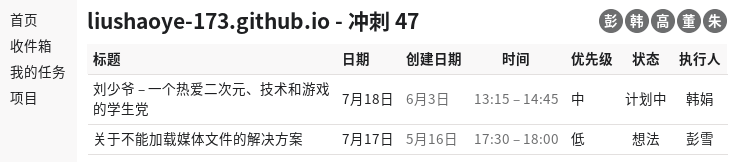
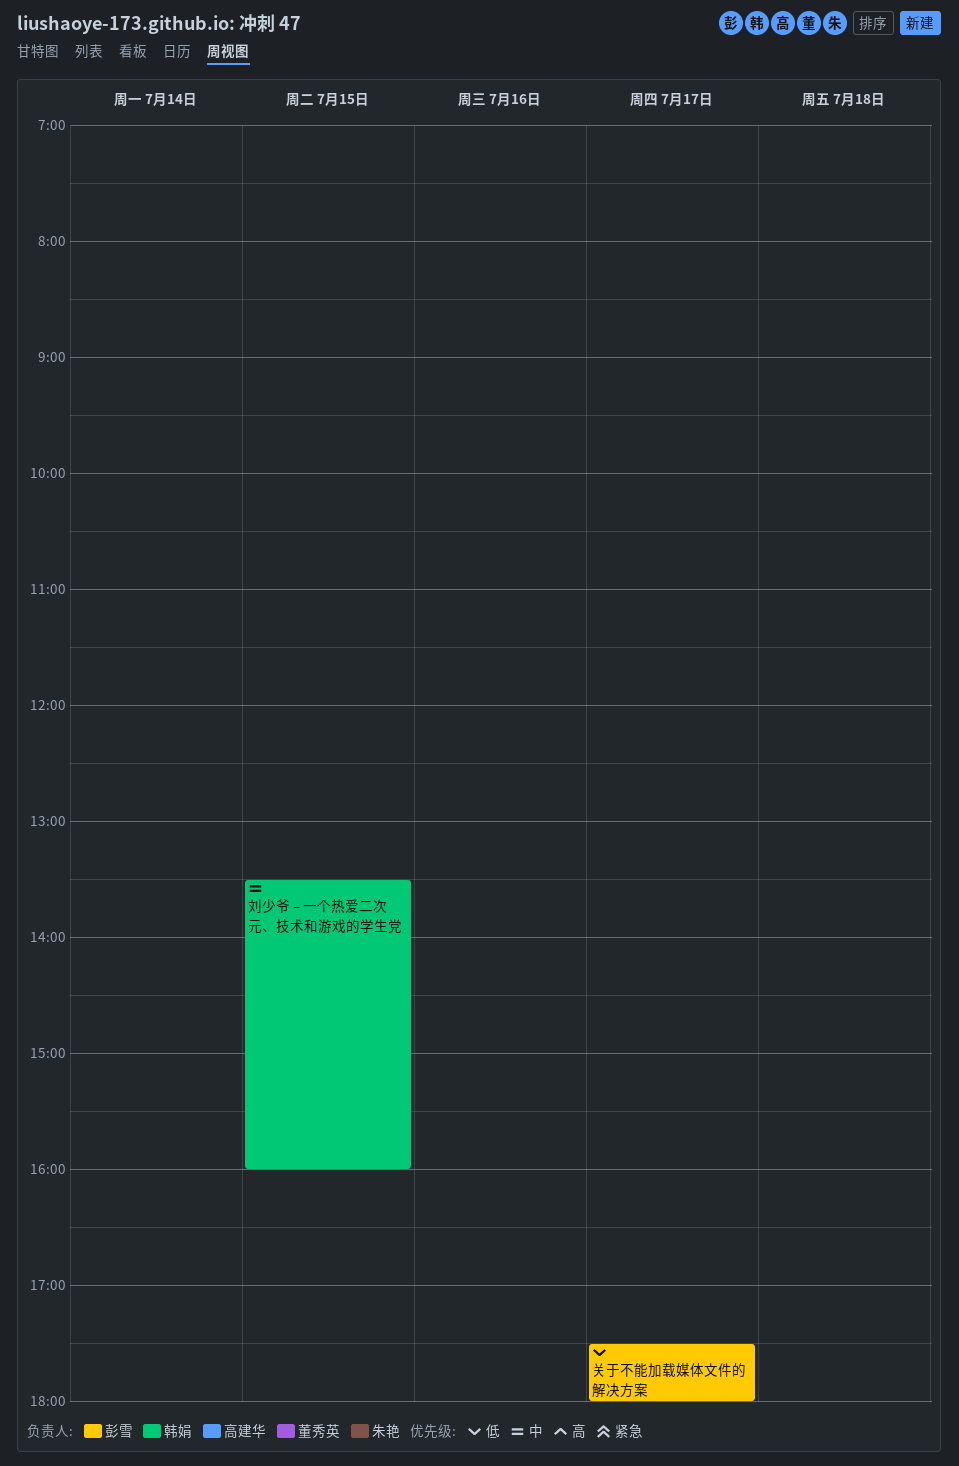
刘少爷 – 一个热爱二次元、技术和游戏的学生党, day: Jul 18 -> Jul 15
刘少爷 – 一个热爱二次元、技术和游戏的学生党, begins: 13:15 -> 13:30
刘少爷 – 一个热爱二次元、技术和游戏的学生党, ends: 14:45 -> 16:00

